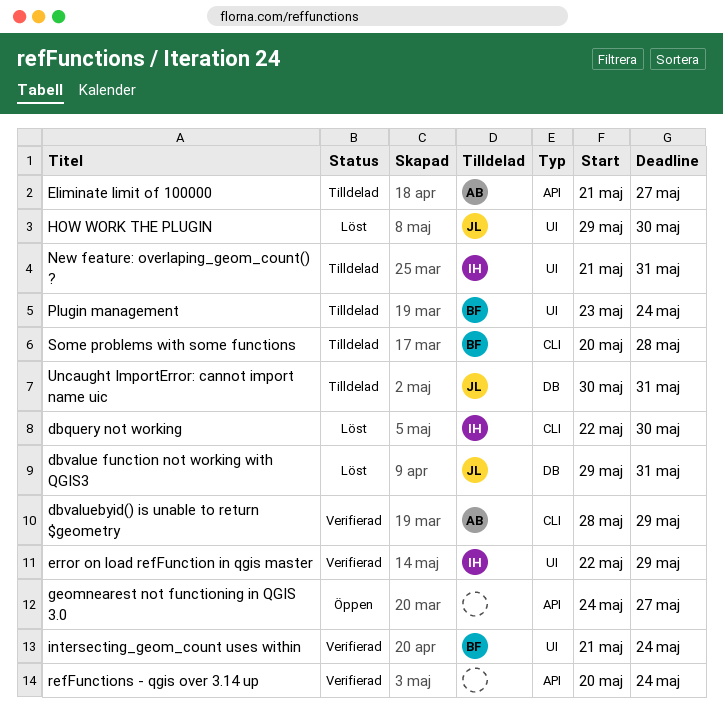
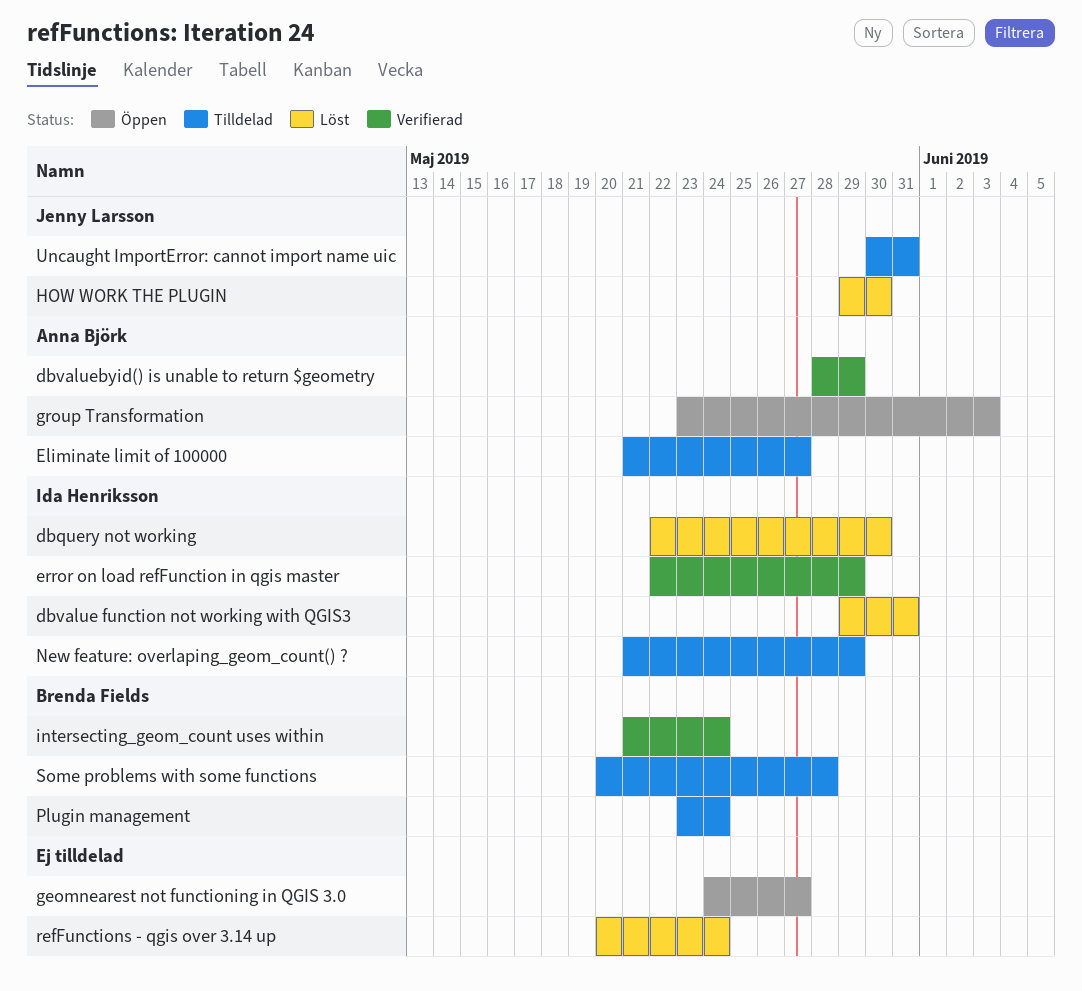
dbvalue function not working with QGIS3, owner: Jenny Larsson -> Ida Henriksson
group Transformation: none -> present
New feature: overlaping_geom_count() ?, due: May 31 -> May 29
refFunctions - qgis over 3.14 up, status: Verifierad -> Löst

